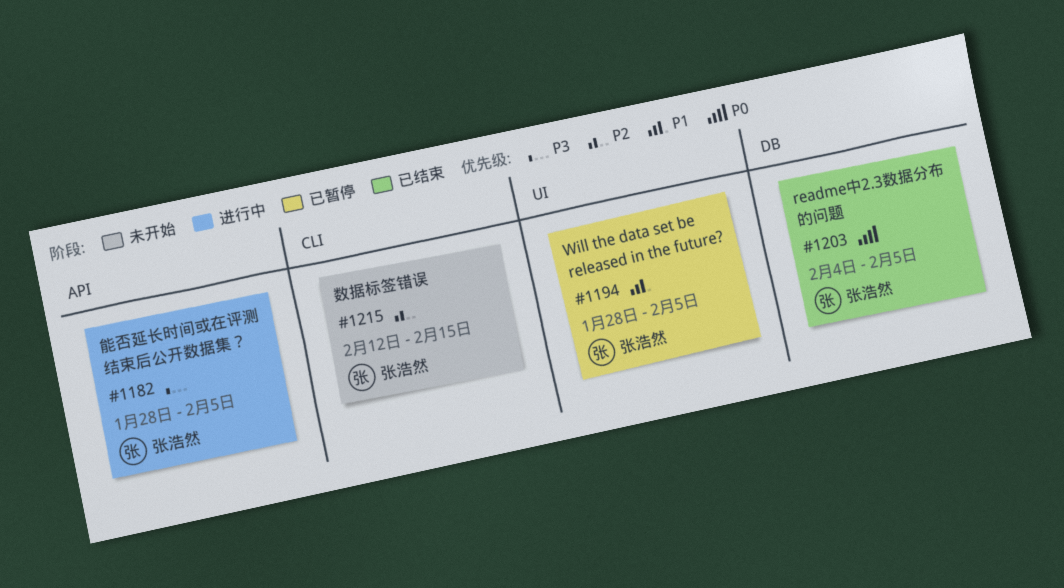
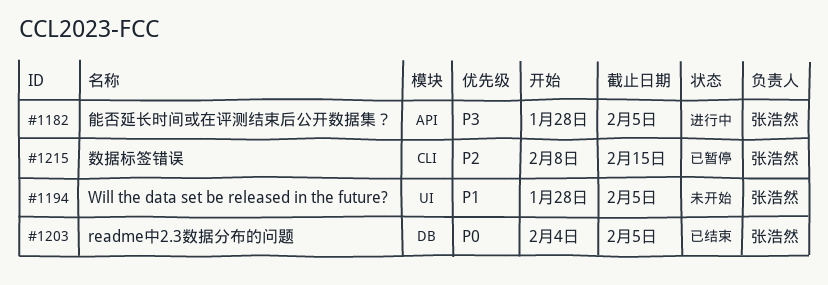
#1194, status: 已暂停 -> 未开始
#1215, status: 未开始 -> 已暂停
#1215, start: Feb 12 -> Feb 8

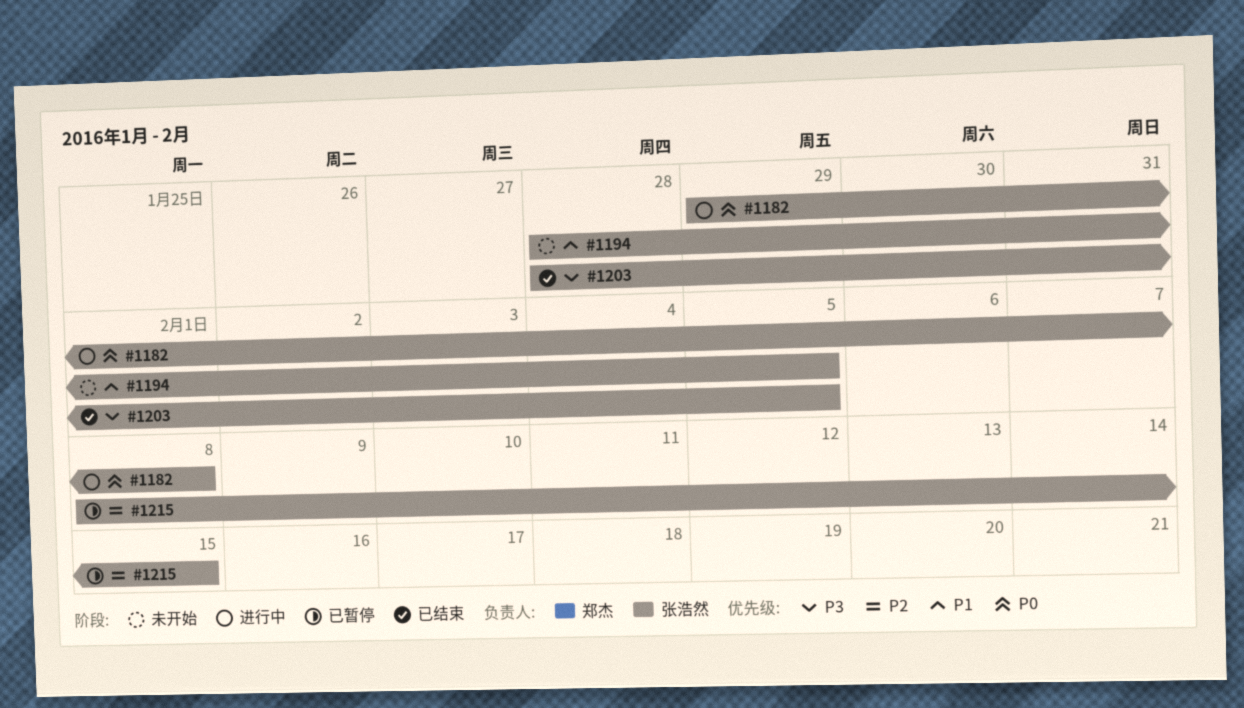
#1182, priority: P3 -> P0
#1182, start: Jan 28 -> Jan 29
#1182, due: Feb 5 -> Feb 8
#1203, priority: P0 -> P3
#1203, start: Feb 4 -> Jan 28

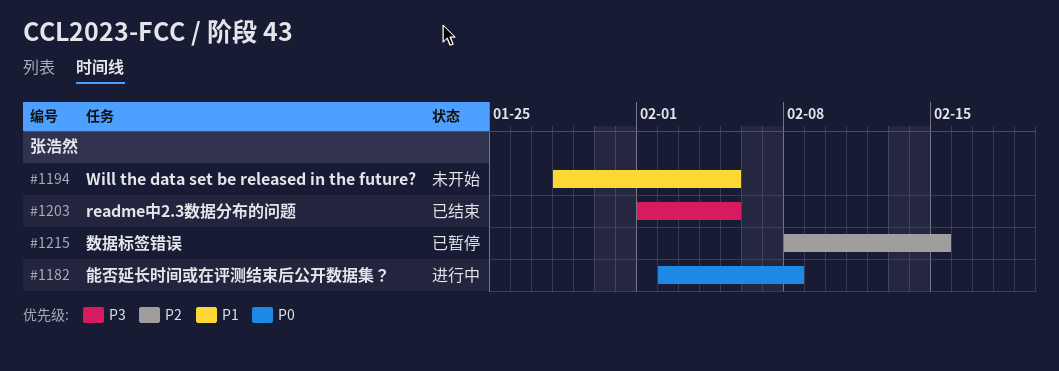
#1182, start: Jan 29 -> Feb 2
#1203, start: Jan 28 -> Feb 1

